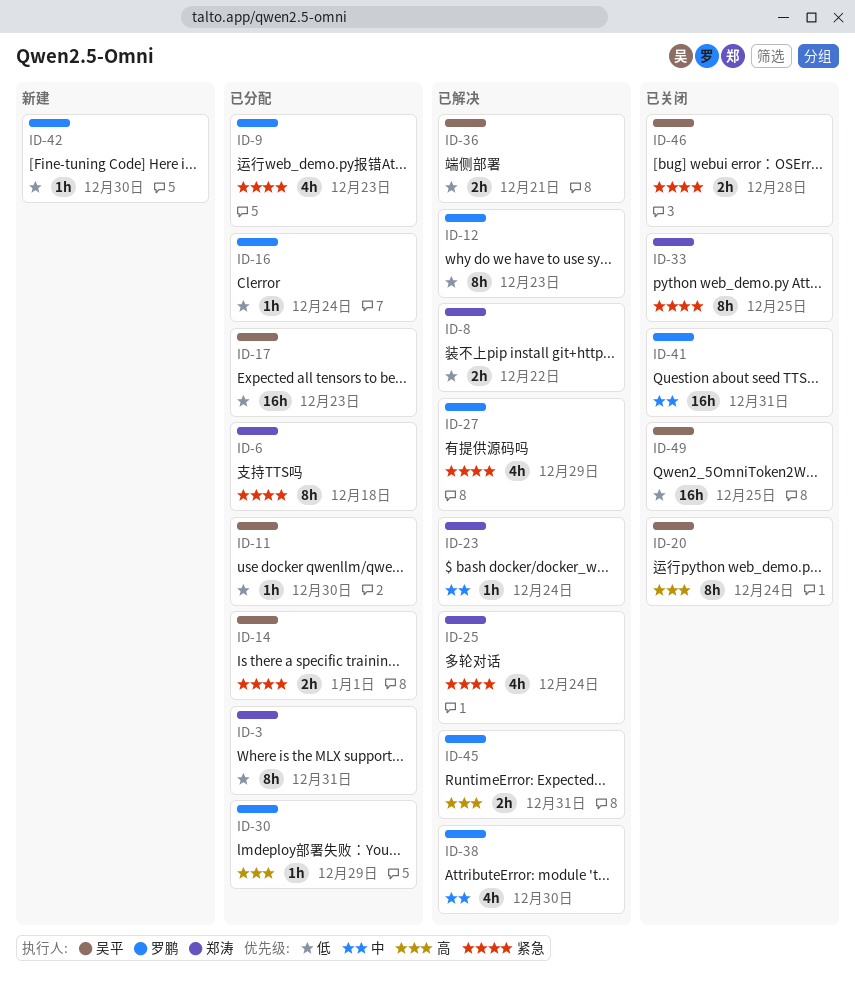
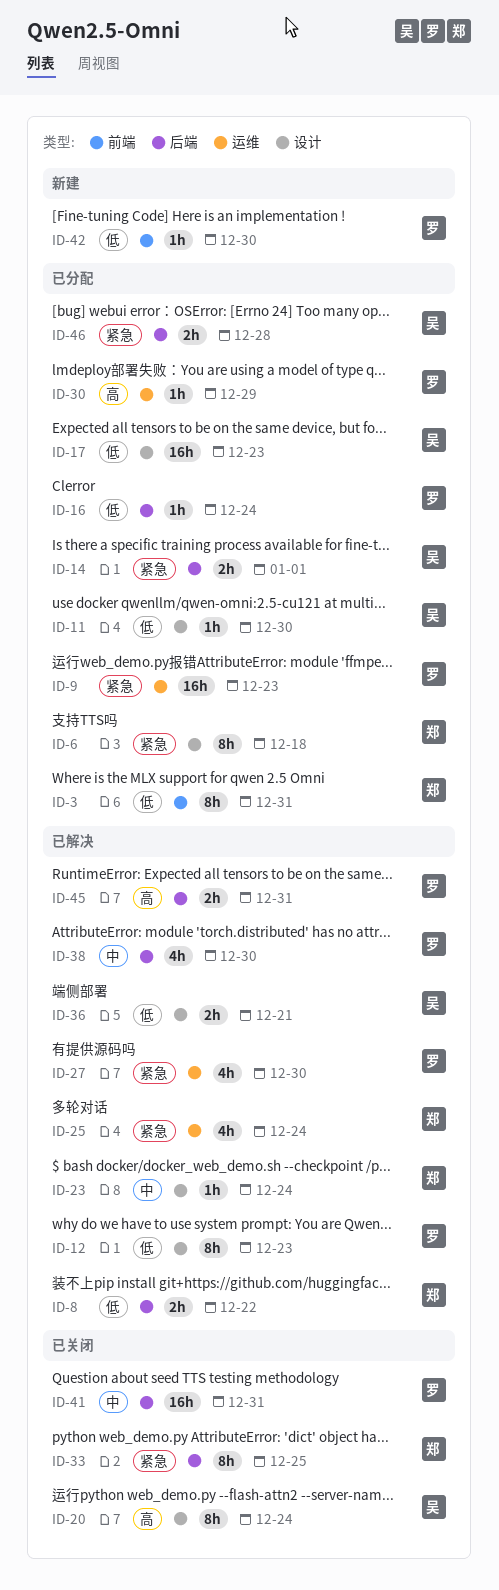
ID-9, estimate: 4h -> 16h
ID-27, due: Dec 29 -> Dec 30
ID-46, status: 已关闭 -> 已分配
ID-49: present -> none

